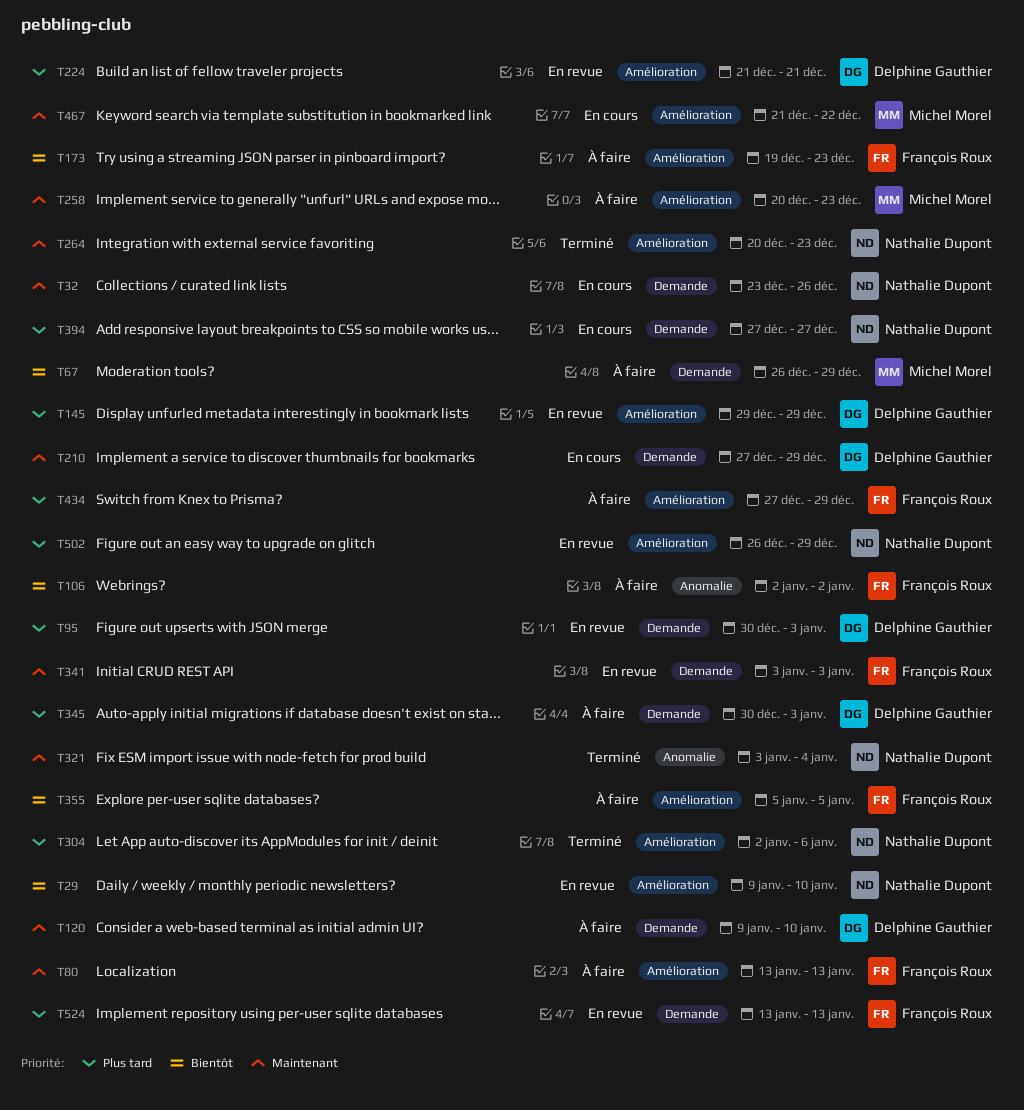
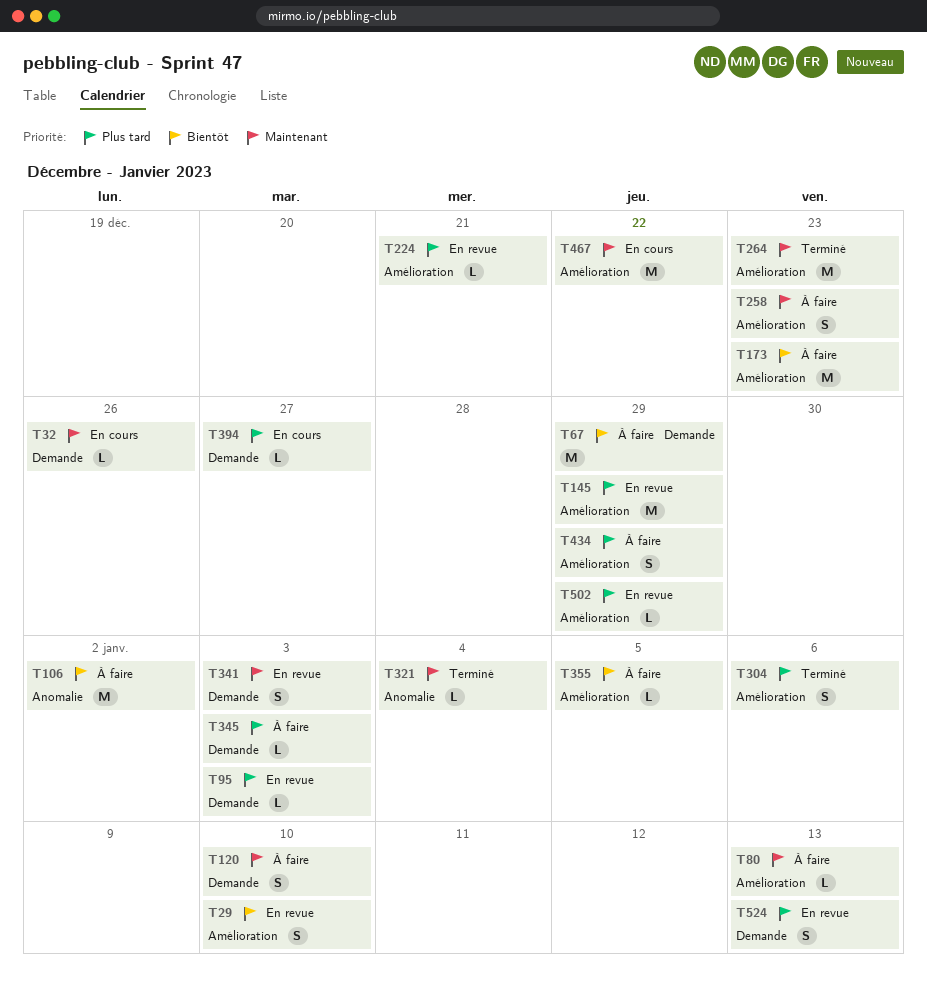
T210: present -> none

